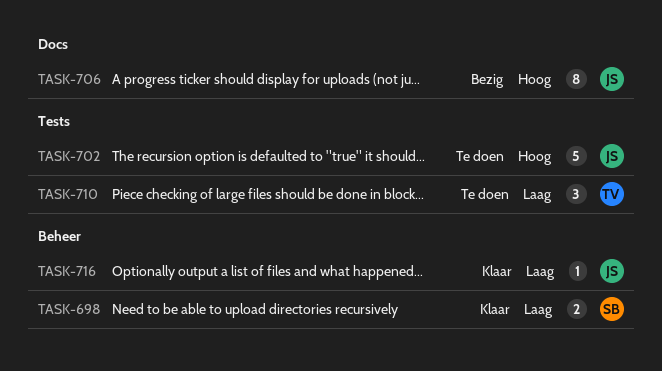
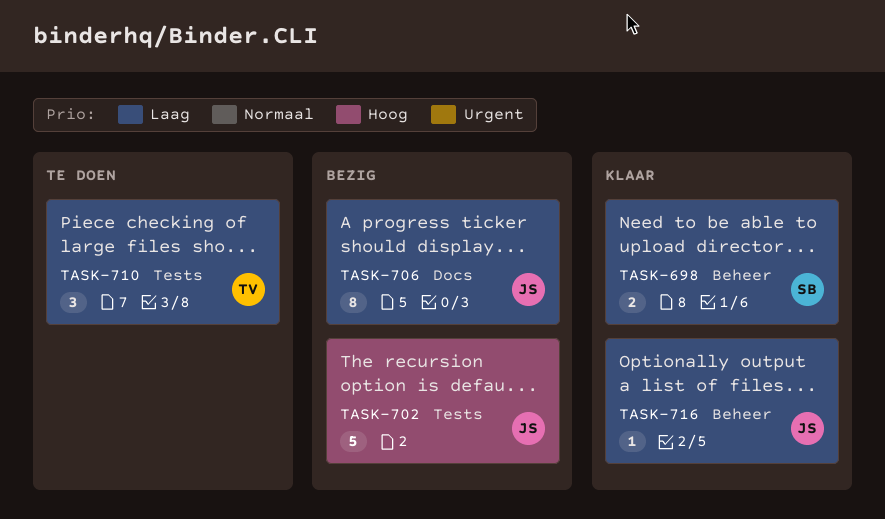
TASK-702, status: Te doen -> Bezig
TASK-706, priority: Hoog -> Laag

